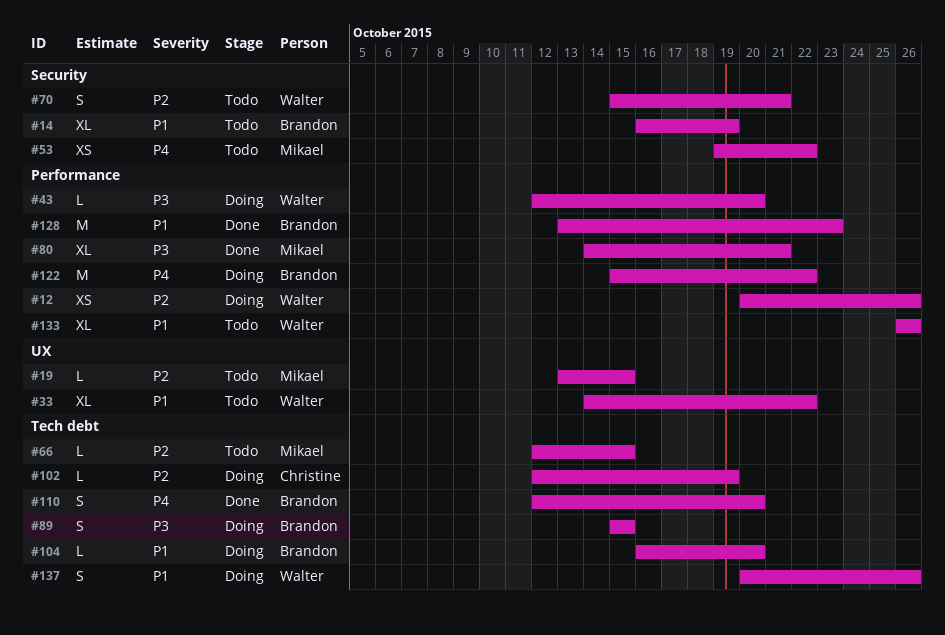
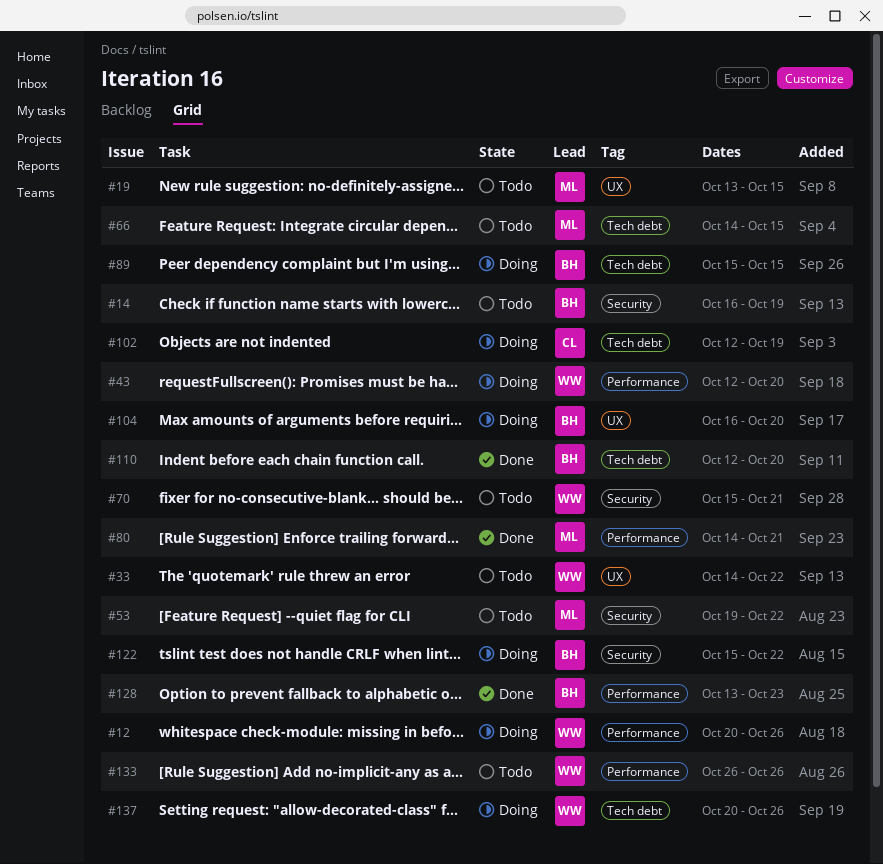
#66, start: Oct 12 -> Oct 14
#104, label: Tech debt -> UX
#122, label: Performance -> Security

